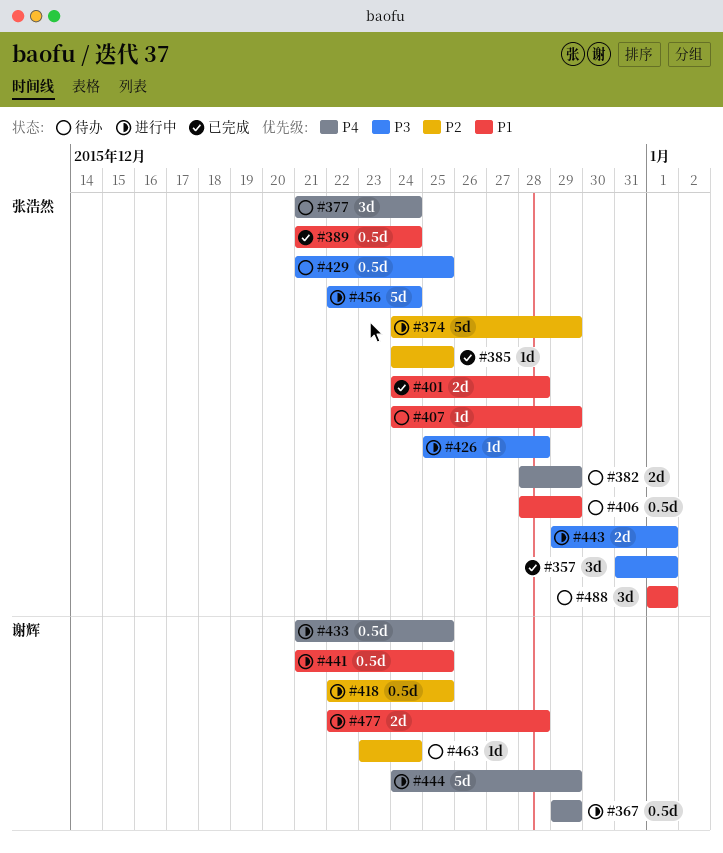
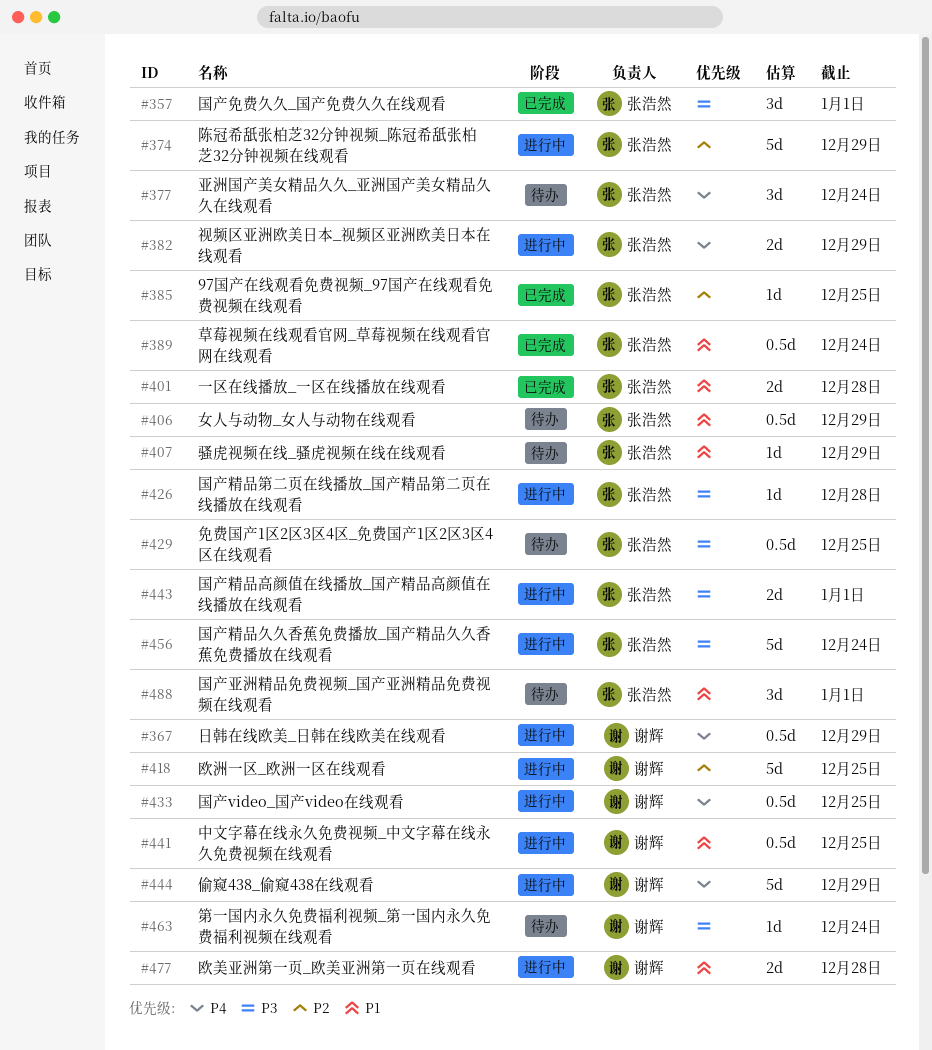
#382, status: 待办 -> 进行中
#418, estimate: 0.5d -> 5d
#463, priority: P2 -> P3

